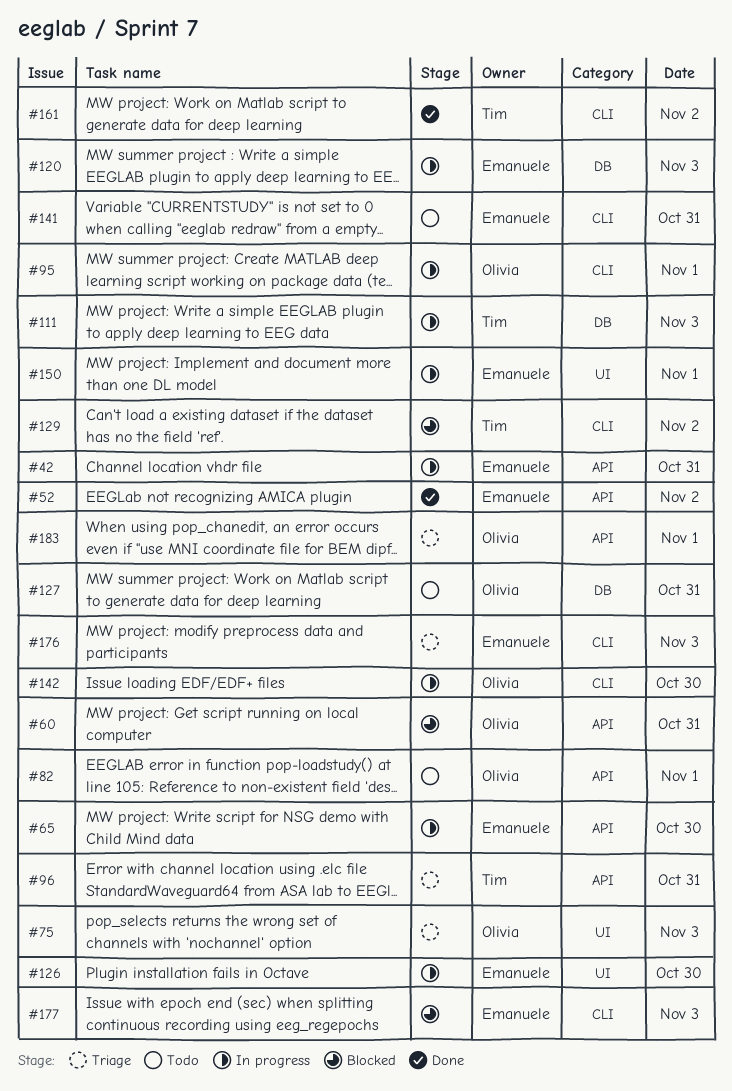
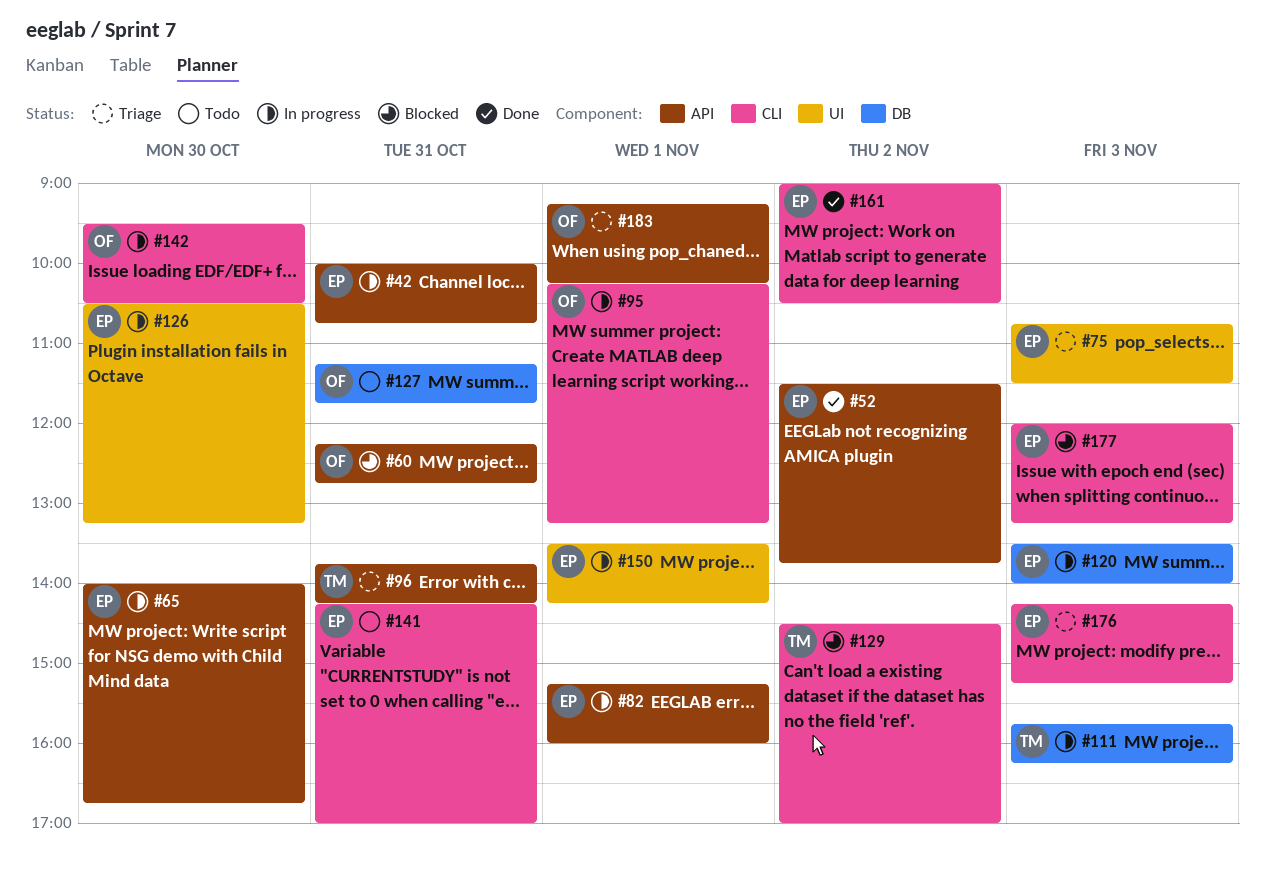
#75, owner: Olivia -> Emanuele
#82, status: Todo -> In progress
#82, owner: Olivia -> Emanuele
#161, owner: Tim -> Emanuele

